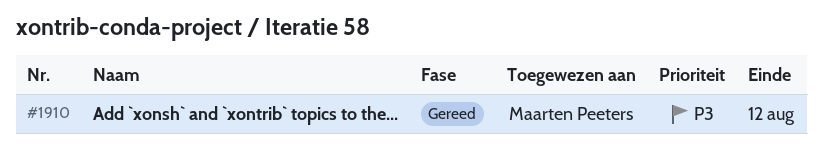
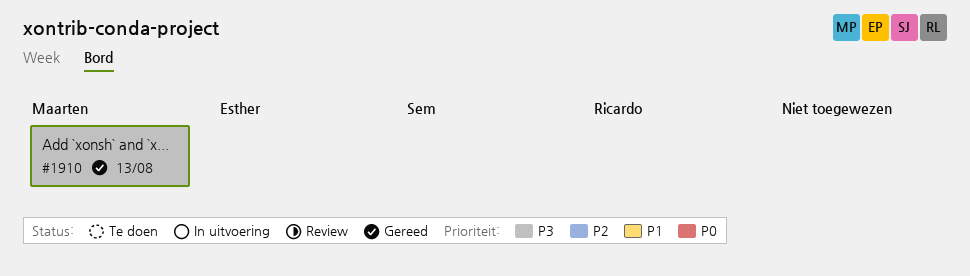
#1910, due: Aug 12 -> Aug 13

